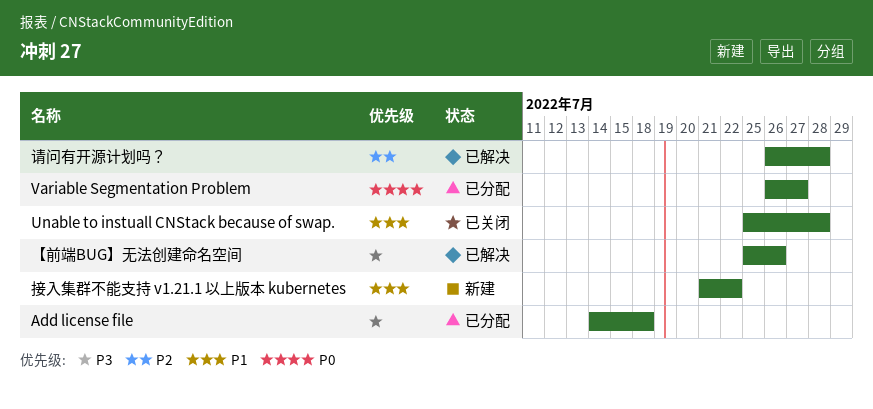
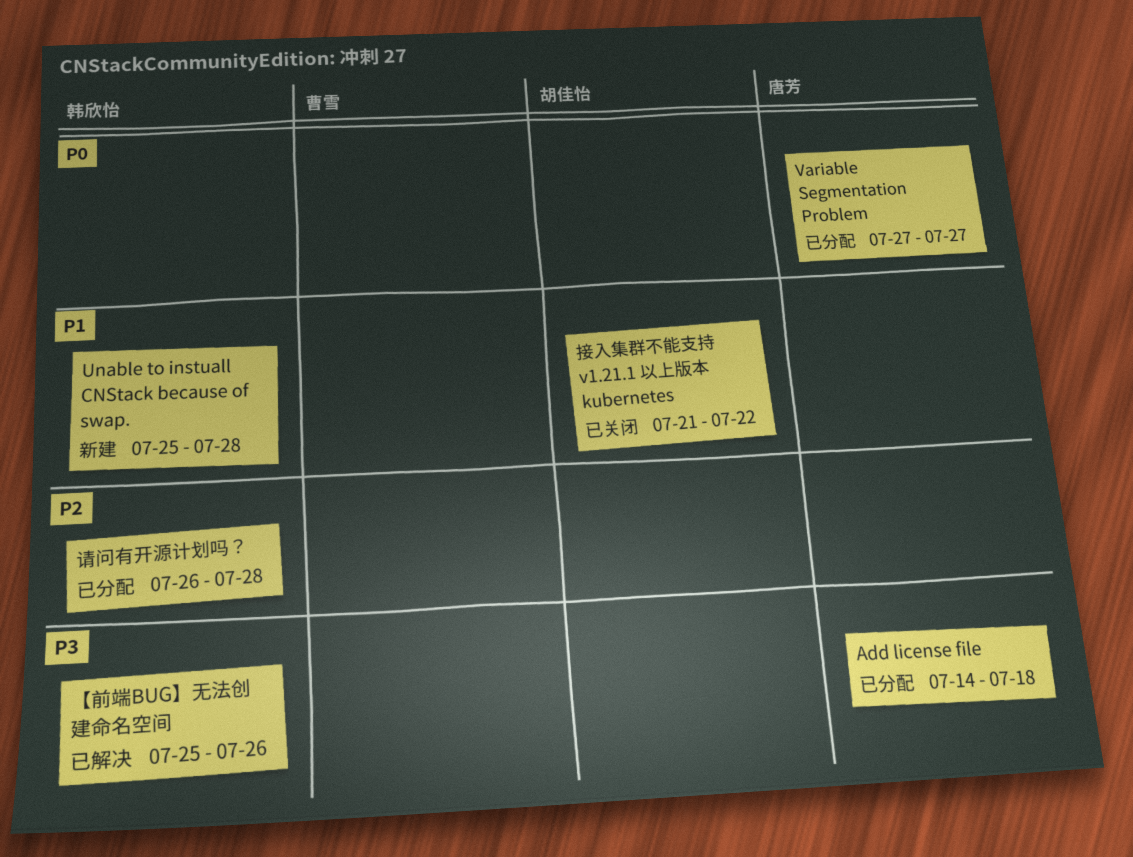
Unable to instuall CNStack because of swap., status: 已关闭 -> 新建
Variable Segmentation Problem, start: Jul 26 -> Jul 27
接入集群不能支持 v1.21.1 以上版本 kubernetes, status: 新建 -> 已关闭
请问有开源计划吗？, status: 已解决 -> 已分配

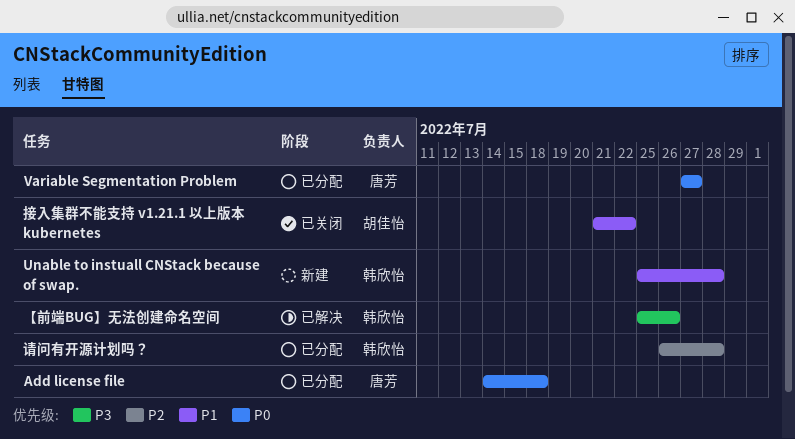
Add license file, priority: P3 -> P0

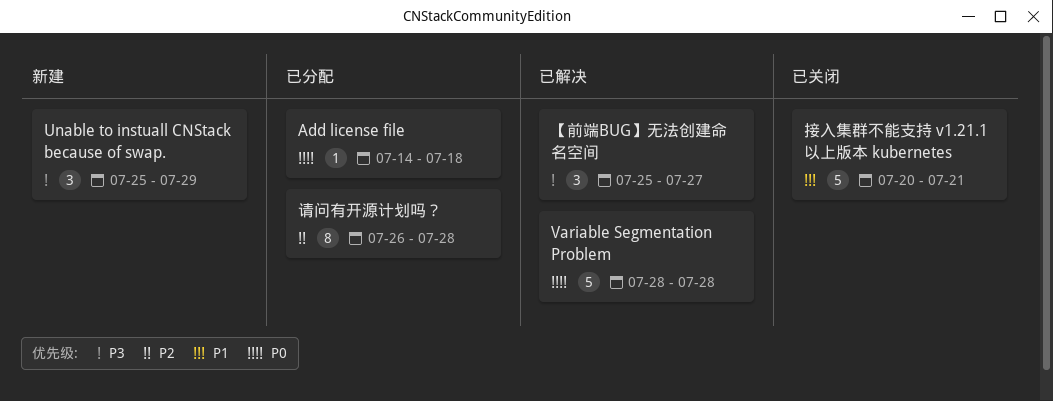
Unable to instuall CNStack because of swap., priority: P1 -> P3
Unable to instuall CNStack because of swap., due: Jul 28 -> Jul 29
Variable Segmentation Problem, status: 已分配 -> 已解决
Variable Segmentation Problem, start: Jul 27 -> Jul 28
Variable Segmentation Problem, due: Jul 27 -> Jul 28
【前端BUG】无法创建命名空间, due: Jul 26 -> Jul 27
接入集群不能支持 v1.21.1 以上版本 kubernetes, start: Jul 21 -> Jul 20
接入集群不能支持 v1.21.1 以上版本 kubernetes, due: Jul 22 -> Jul 21

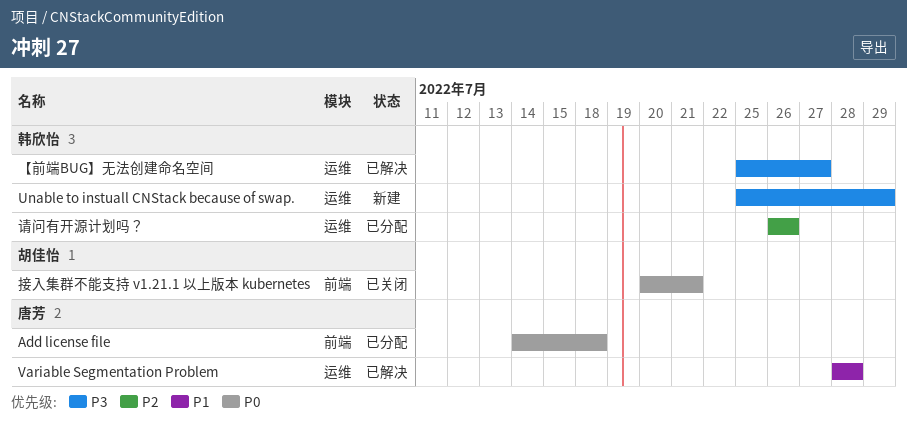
Variable Segmentation Problem, priority: P0 -> P1
接入集群不能支持 v1.21.1 以上版本 kubernetes, priority: P1 -> P0
请问有开源计划吗？, due: Jul 28 -> Jul 26

